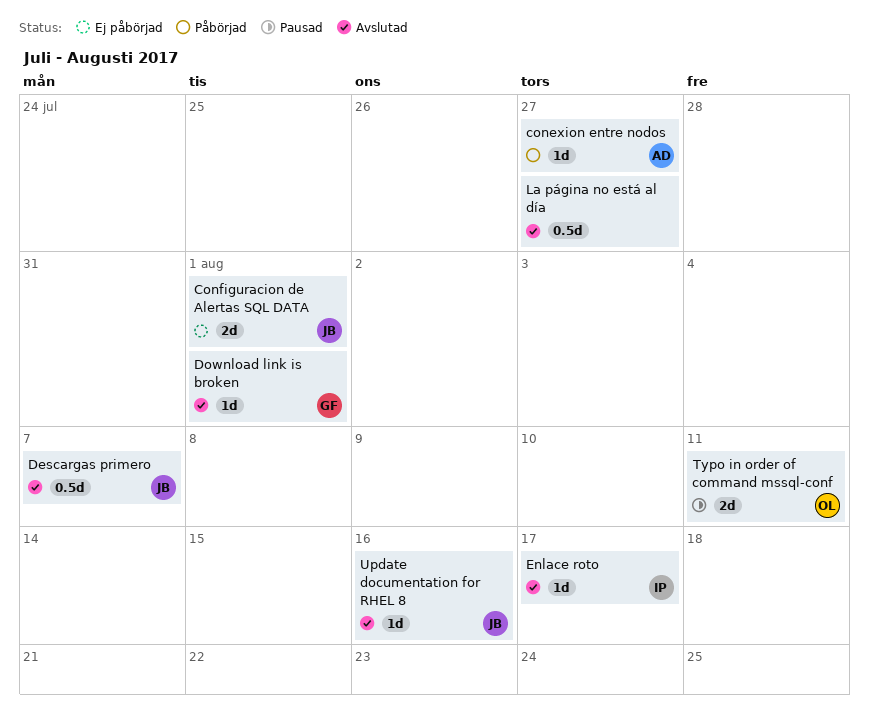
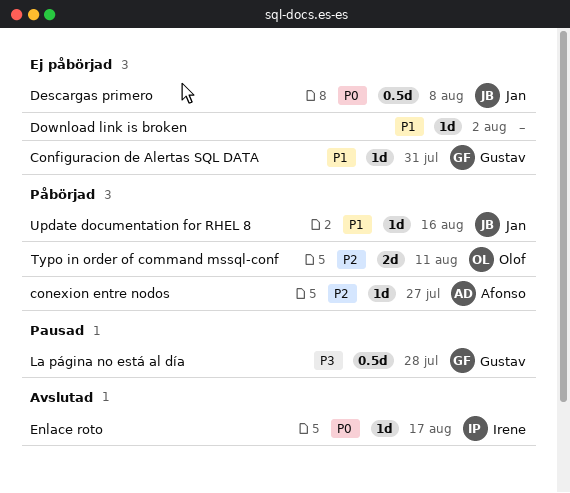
Configuracion de Alertas SQL DATA, owner: Jan -> Gustav
Configuracion de Alertas SQL DATA, estimate: 2d -> 1d
Configuracion de Alertas SQL DATA, due: Aug 1 -> Jul 31
Descargas primero, status: Avslutad -> Ej påbörjad
Descargas primero, due: Aug 7 -> Aug 8
Download link is broken, status: Avslutad -> Ej påbörjad
Download link is broken, owner: Gustav -> none
Download link is broken, due: Aug 1 -> Aug 2
La página no está al día, status: Avslutad -> Pausad
La página no está al día, owner: none -> Gustav
La página no está al día, due: Jul 27 -> Jul 28
Typo in order of command mssql-conf, status: Pausad -> Påbörjad
Update documentation for RHEL 8, status: Avslutad -> Påbörjad

